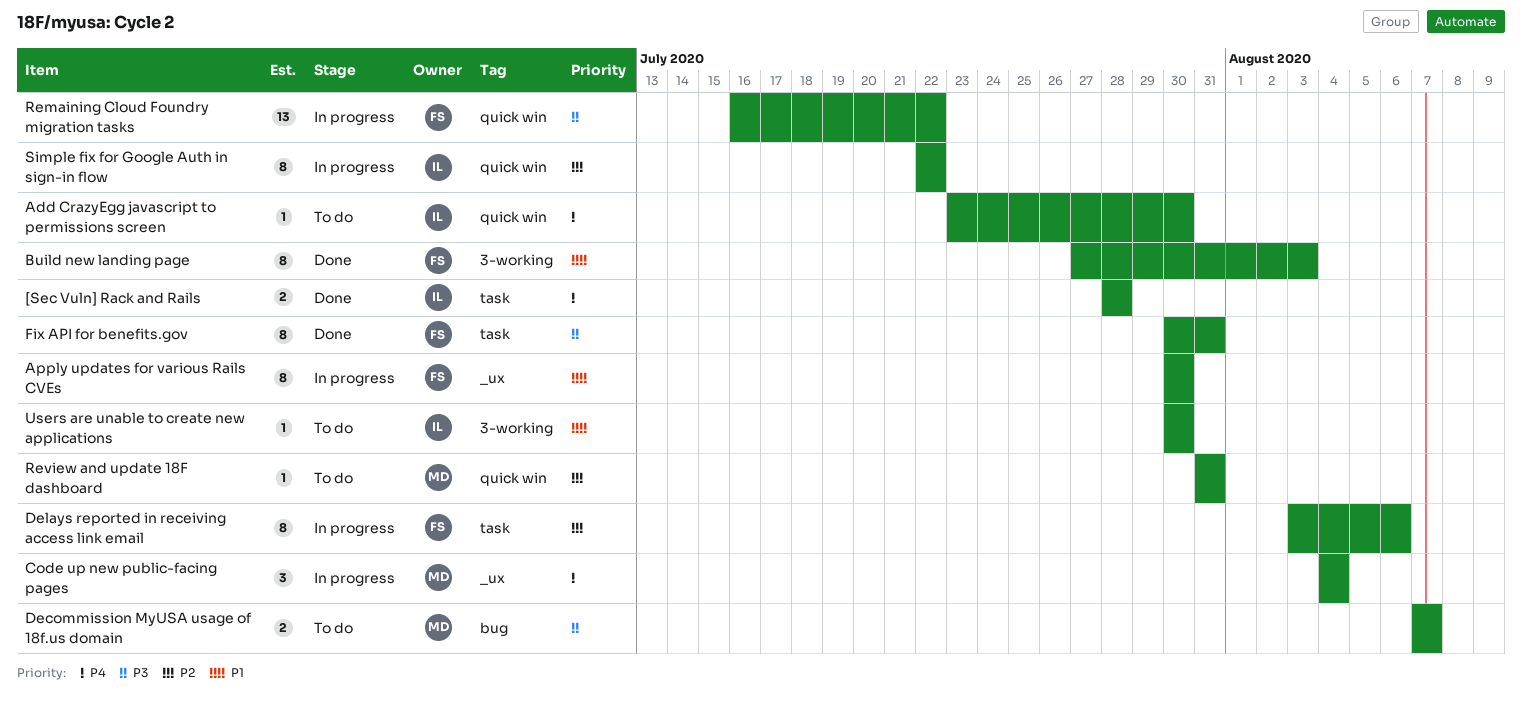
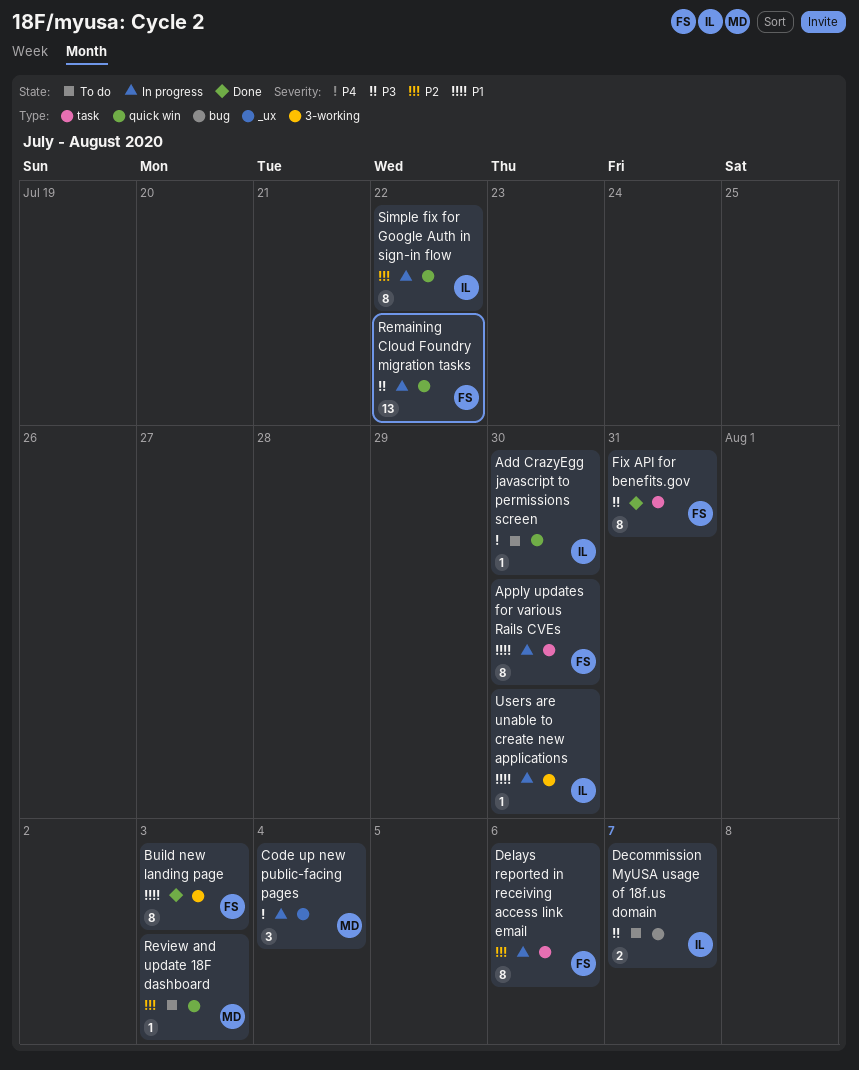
[Sec Vuln] Rack and Rails: present -> none
Apply updates for various Rails CVEs, label: _ux -> task
Decommission MyUSA usage of 18f.us domain, owner: MD -> IL
Review and update 18F dashboard, due: Jul 31 -> Aug 3
Users are unable to create new applications, status: To do -> In progress

